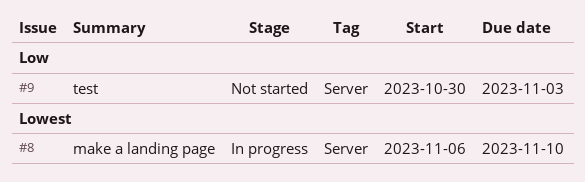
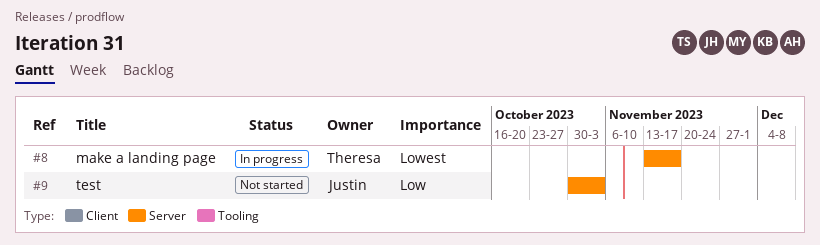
#8, start: Nov 6 -> Nov 13
#8, due: Nov 10 -> Nov 17

